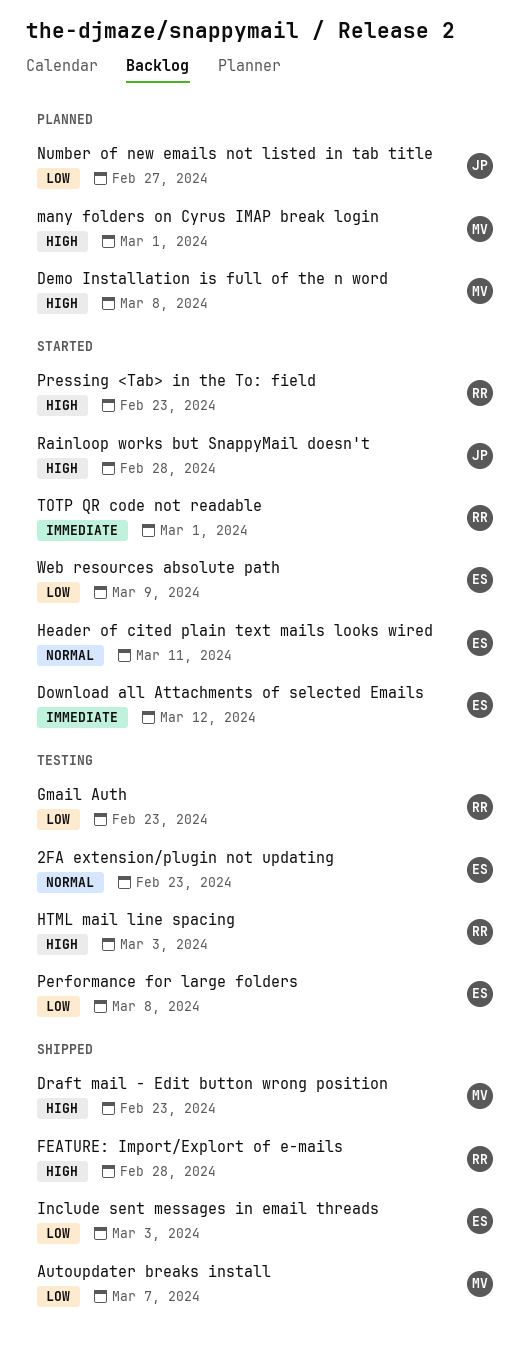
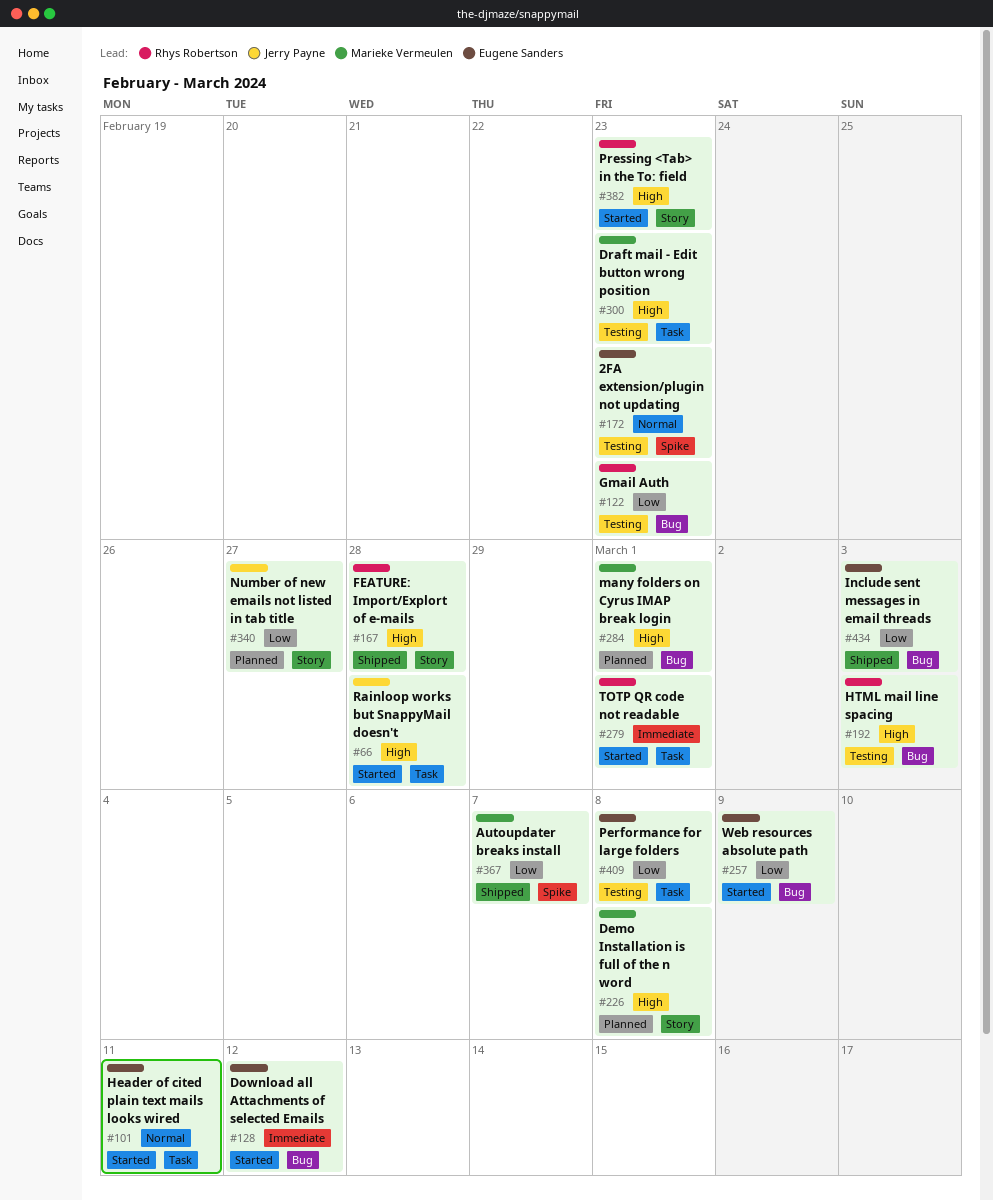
Draft mail - Edit button wrong position, status: Shipped -> Testing

